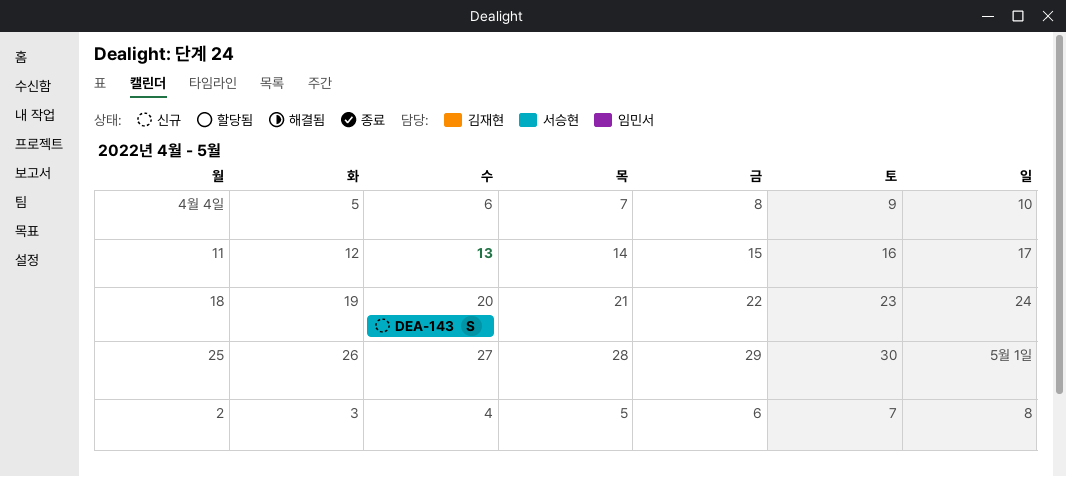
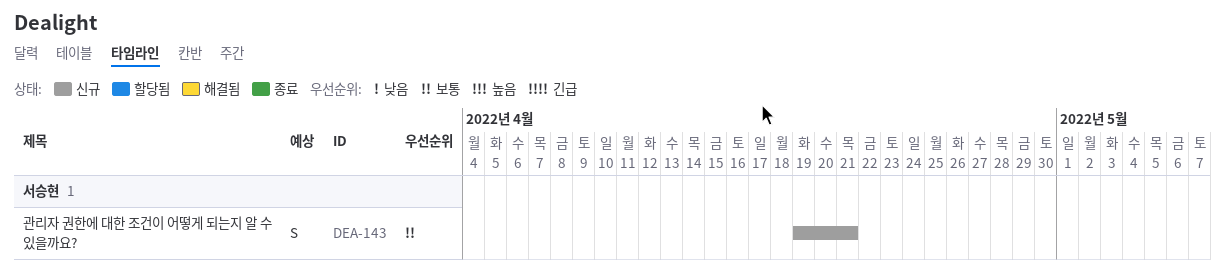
DEA-143, start: Apr 20 -> Apr 19
DEA-143, due: Apr 20 -> Apr 21

